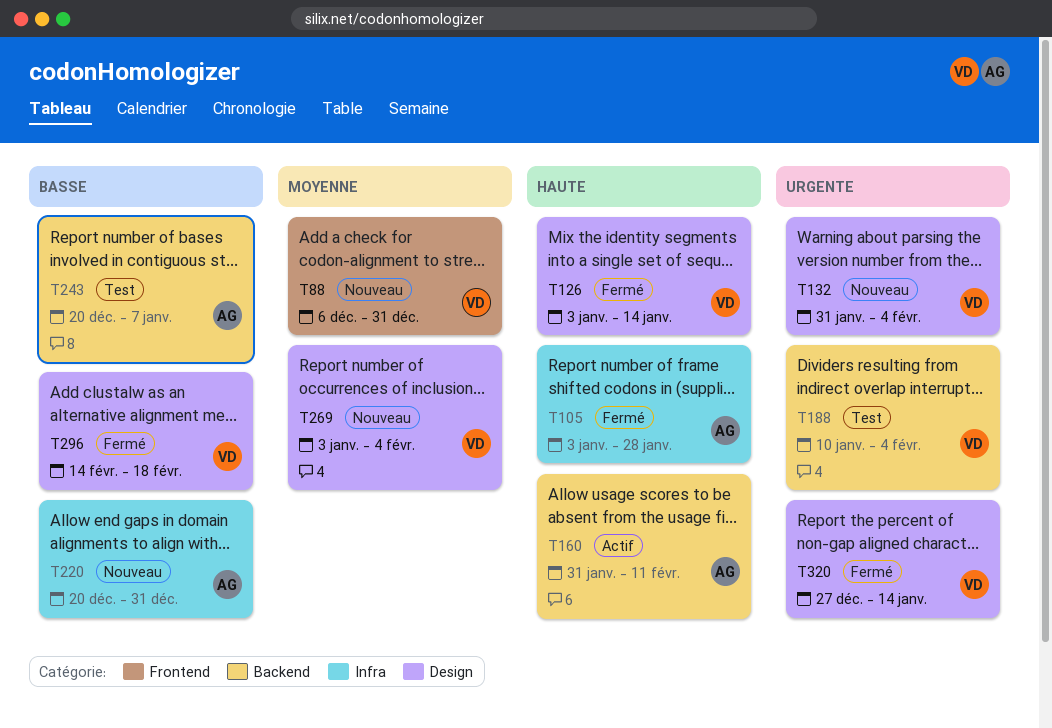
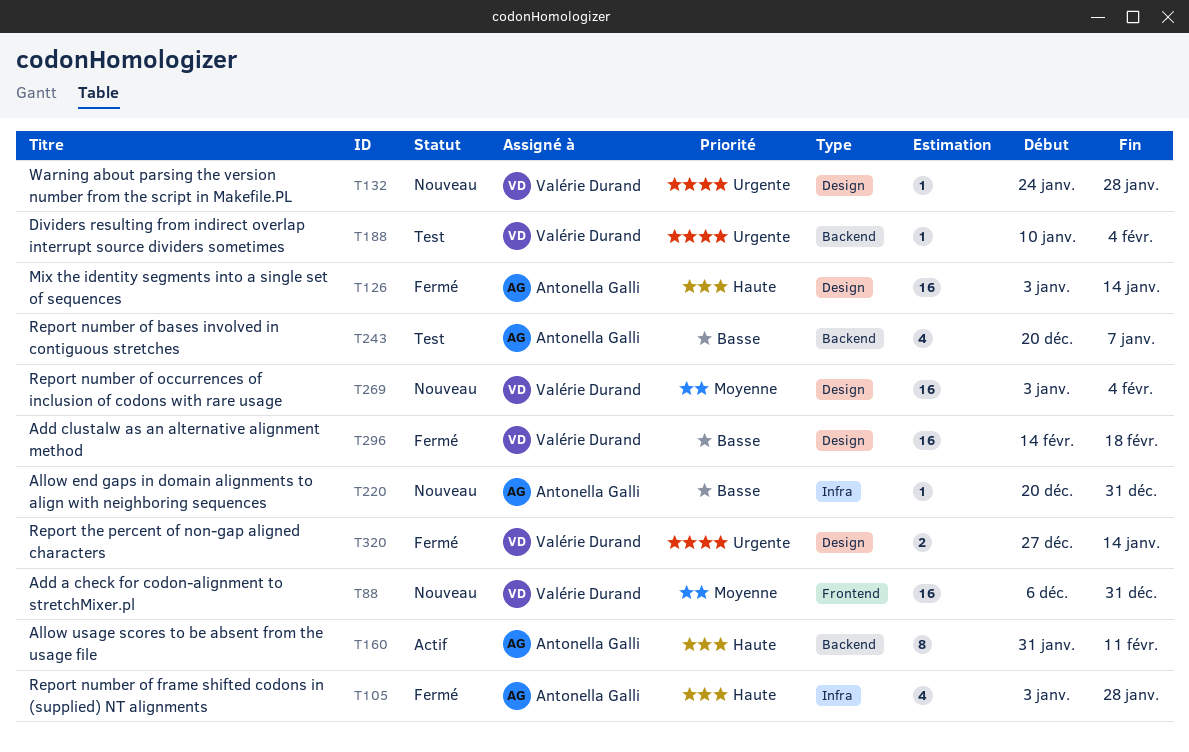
T126, owner: Valérie Durand -> Antonella Galli
T132, start: Jan 31 -> Jan 24
T132, due: Feb 4 -> Jan 28

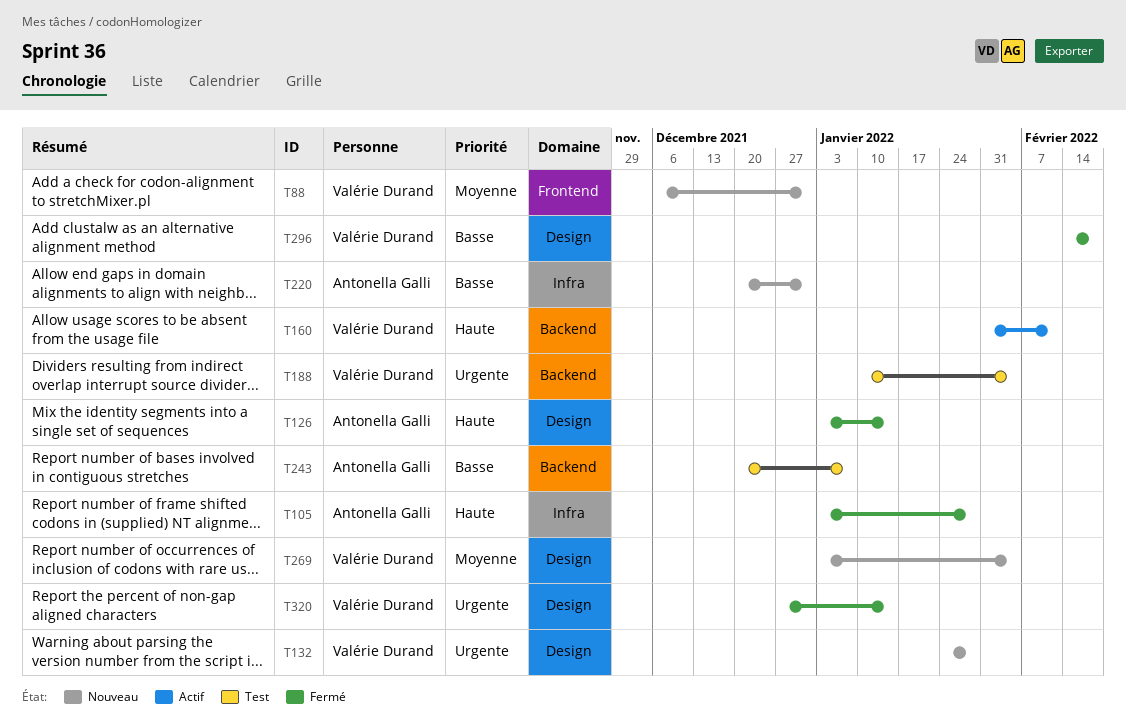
T160, owner: Antonella Galli -> Valérie Durand

